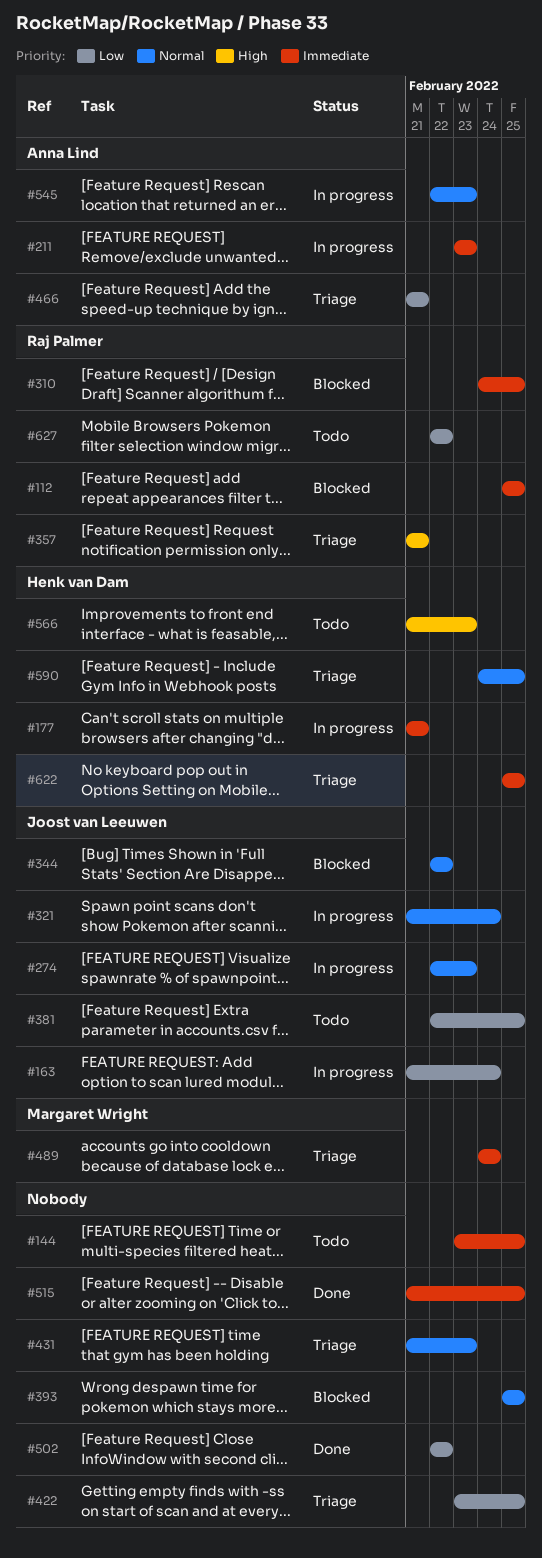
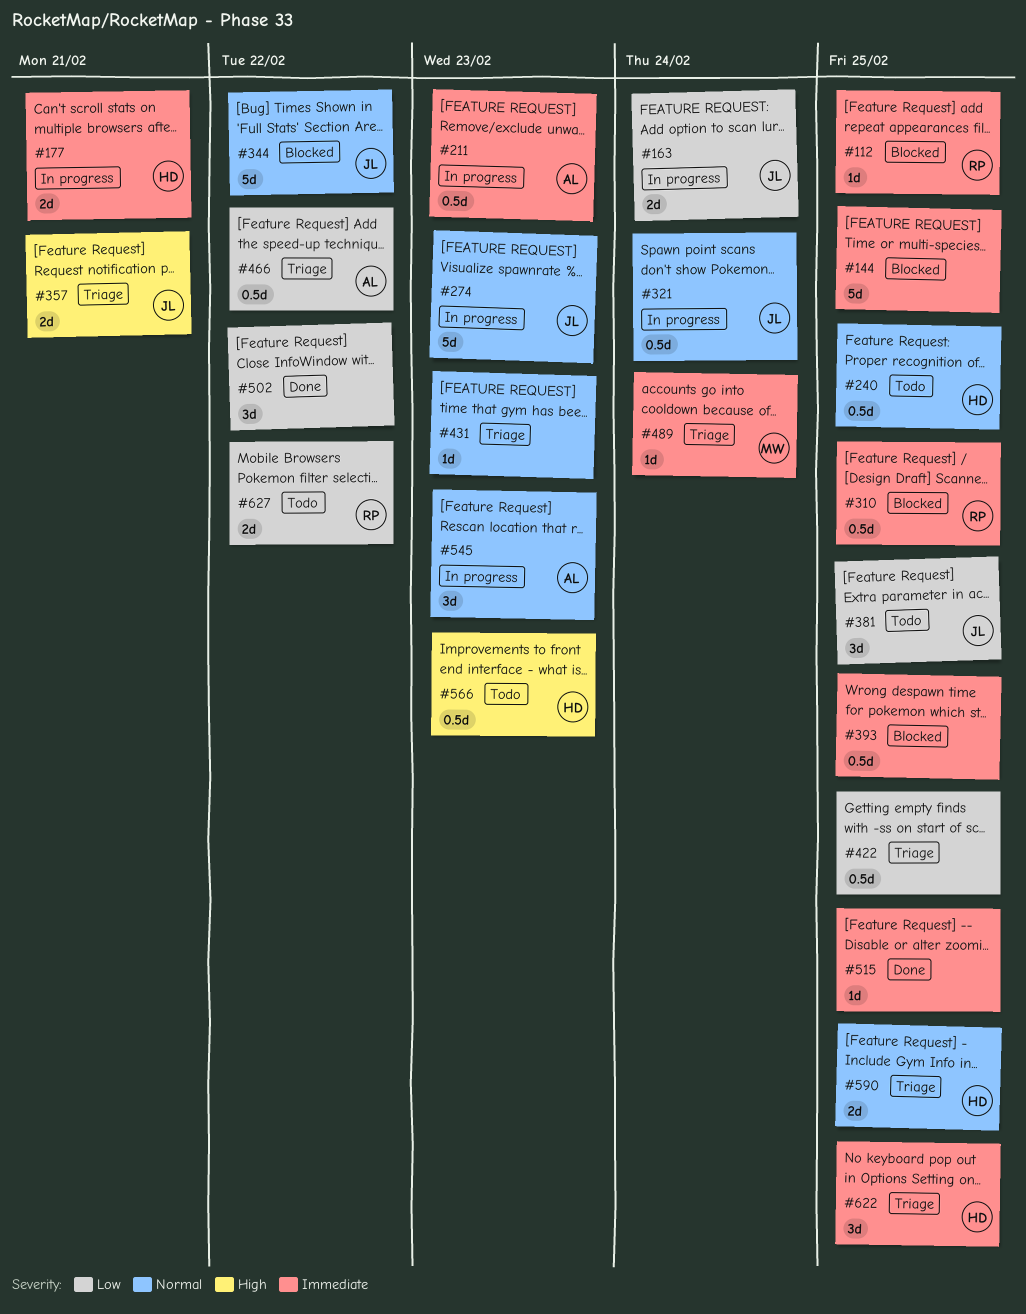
#144, status: Todo -> Blocked
#240: none -> present
#357, owner: Raj Palmer -> Joost van Leeuwen
#393, priority: Normal -> Immediate
#466, due: Feb 21 -> Feb 22

